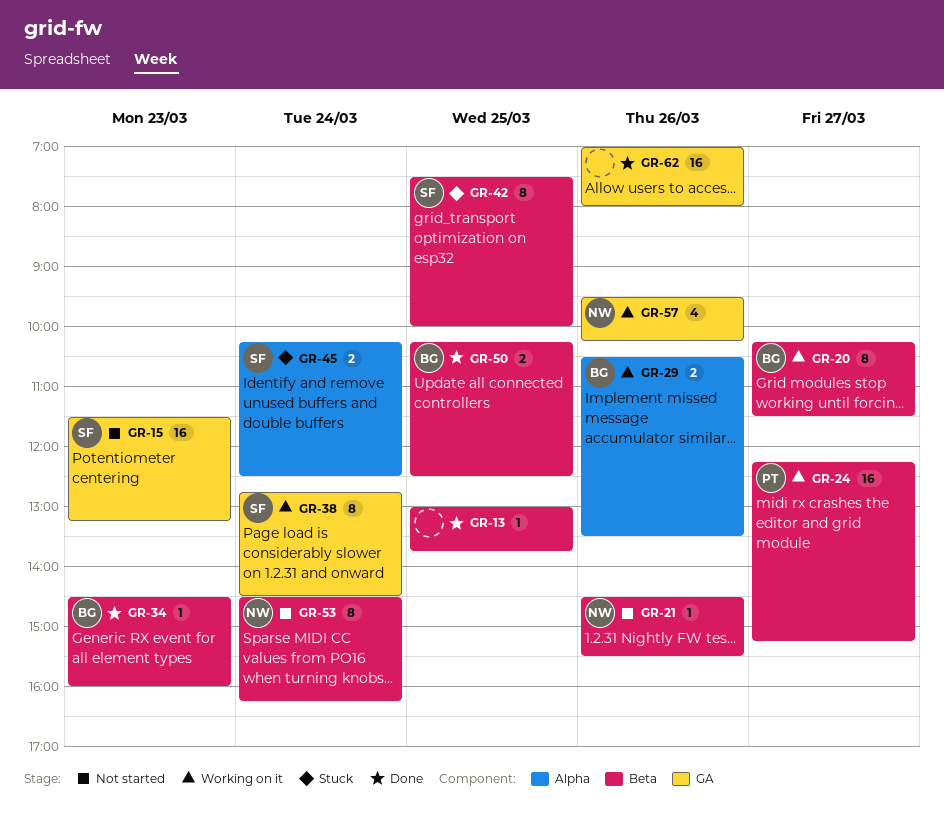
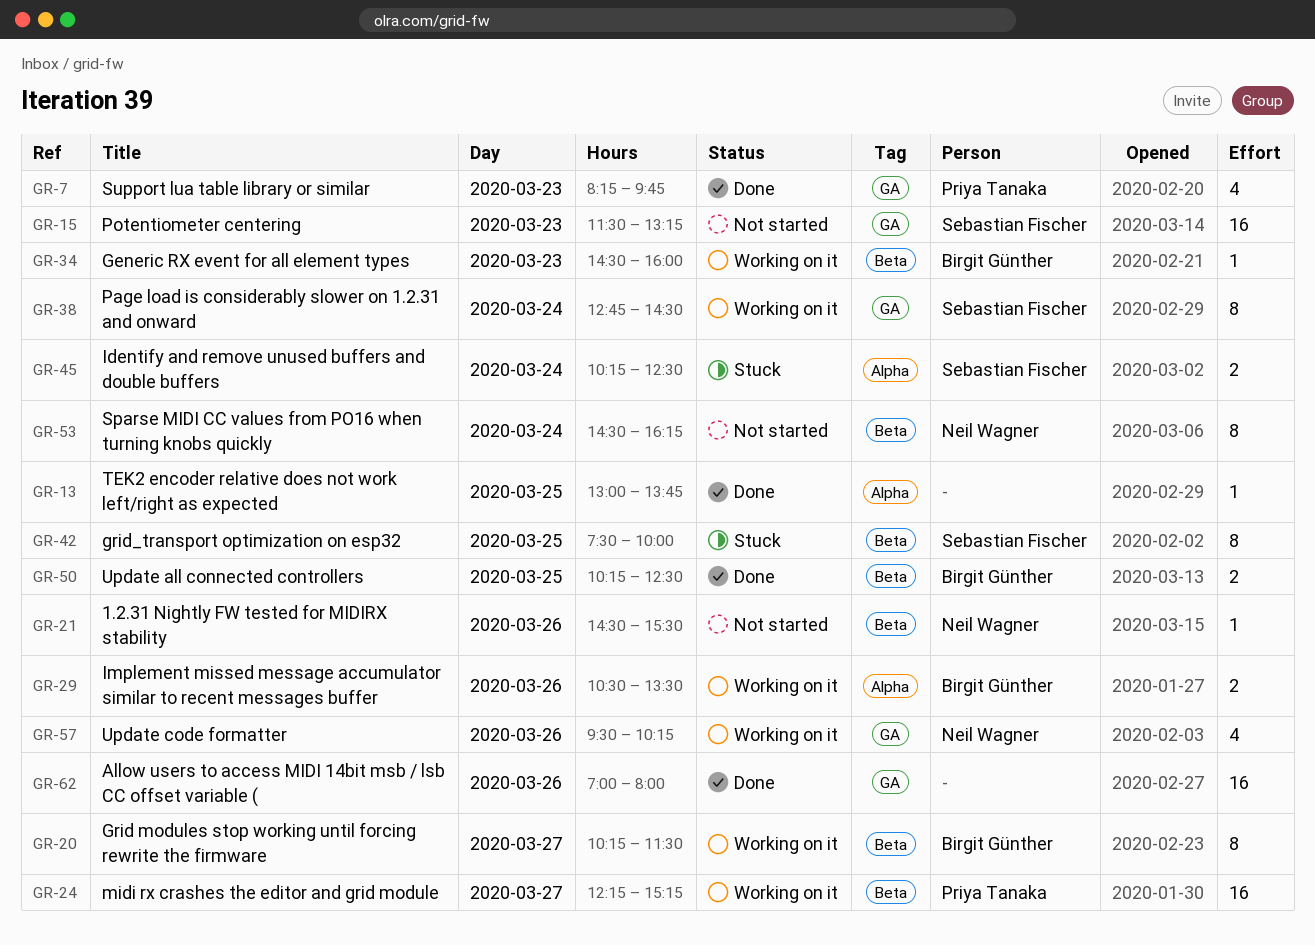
GR-7: none -> present
GR-13, label: Beta -> Alpha
GR-34, status: Done -> Working on it

